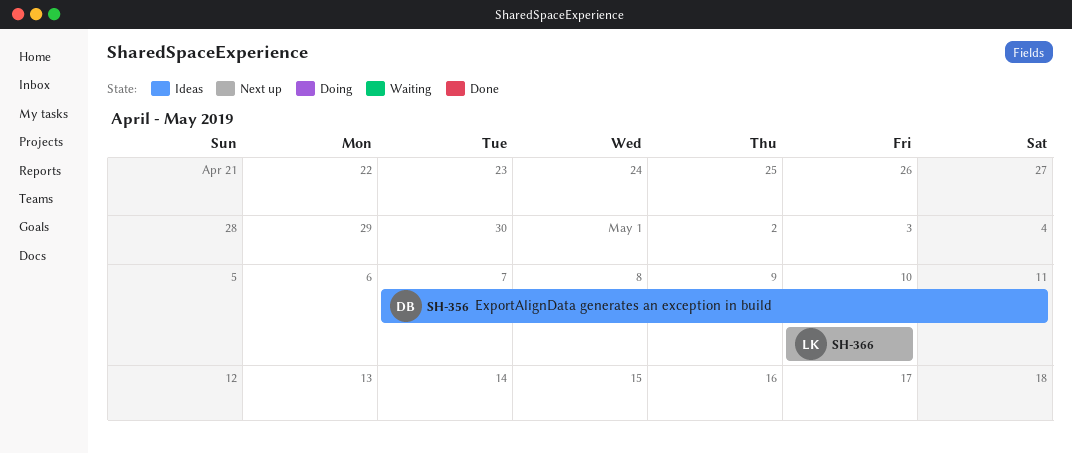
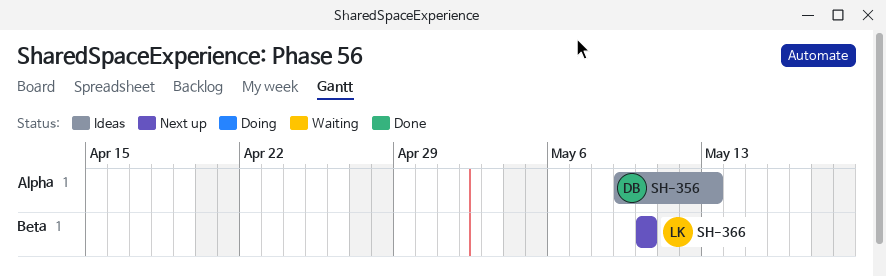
SH-356, start: May 7 -> May 9
SH-356, due: May 11 -> May 13

